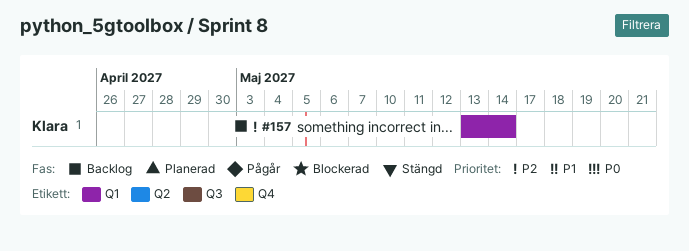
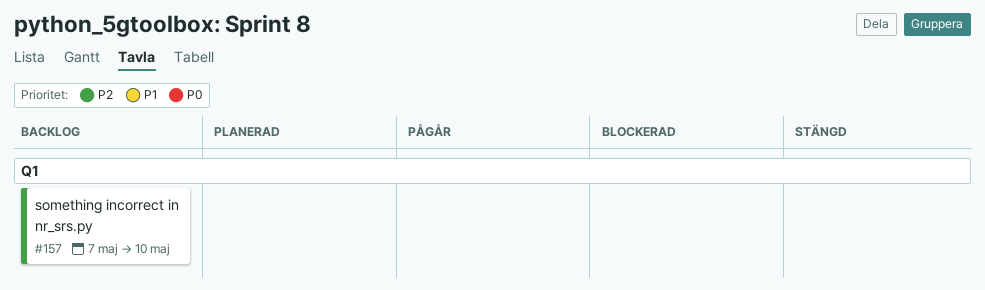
#157, start: May 13 -> May 7
#157, due: May 14 -> May 10

